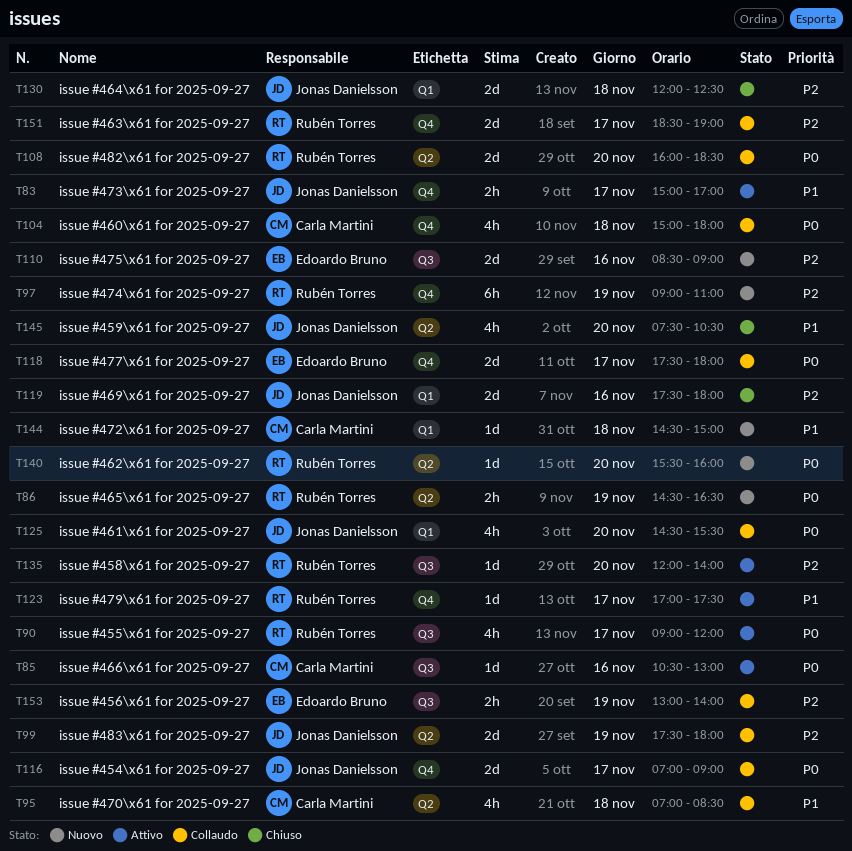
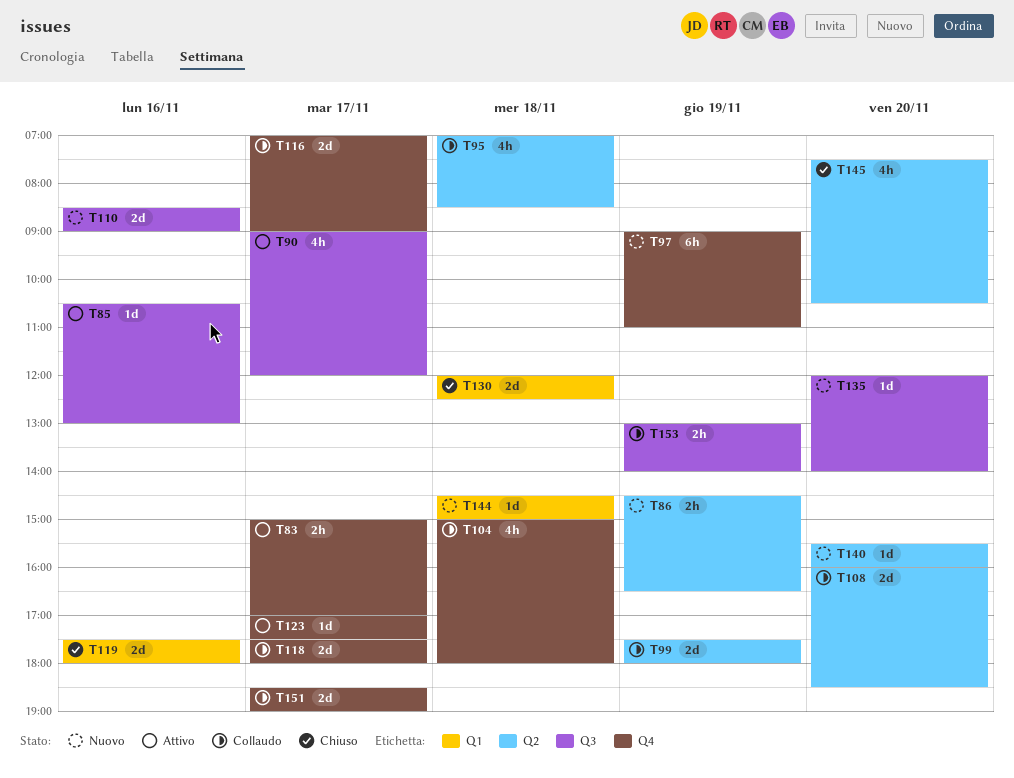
T125: present -> none
T135, status: Attivo -> Nuovo

